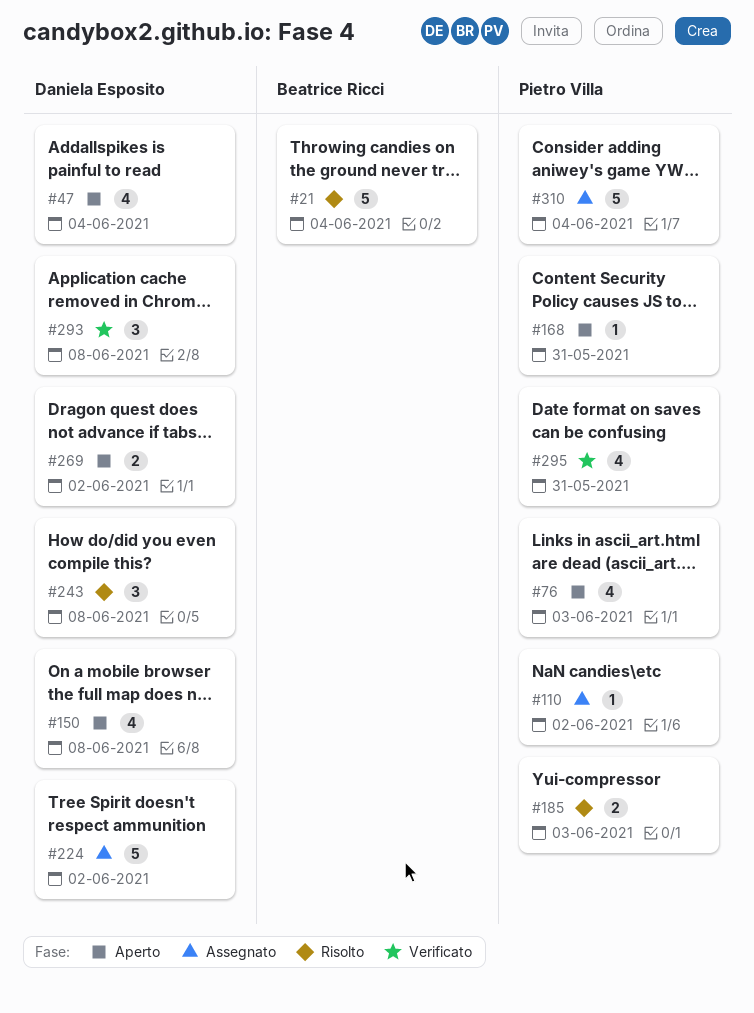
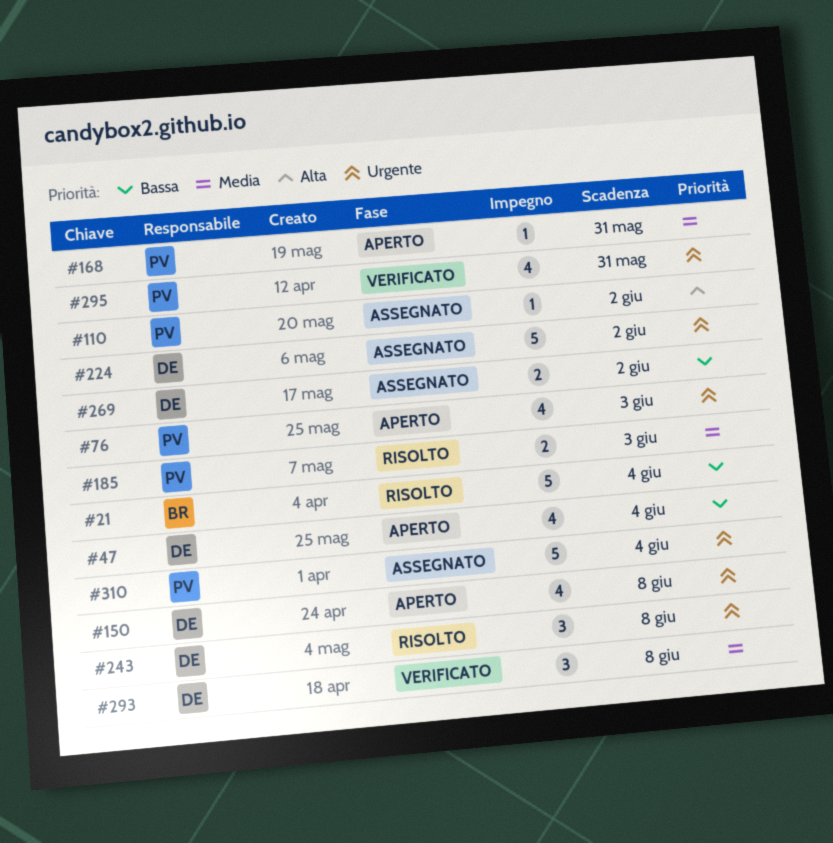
#269, status: Aperto -> Assegnato

